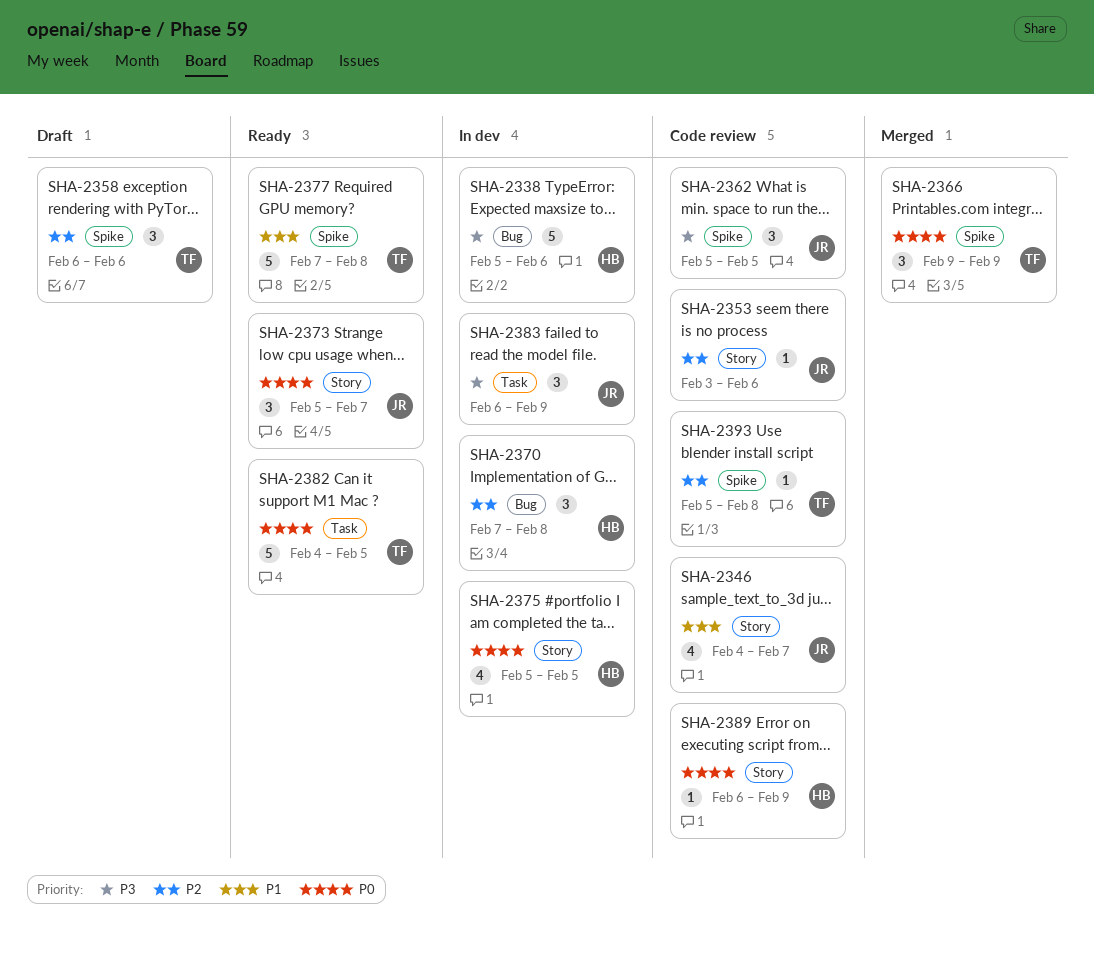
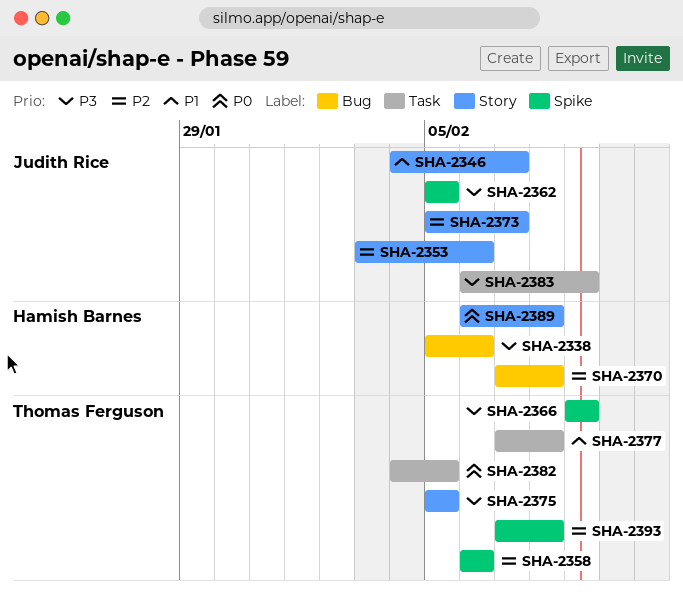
SHA-2366, priority: P0 -> P3
SHA-2373, priority: P0 -> P2
SHA-2375, owner: Hamish Barnes -> Thomas Ferguson
SHA-2375, priority: P0 -> P3
SHA-2377, label: Spike -> Task
SHA-2389, due: Feb 9 -> Feb 8
SHA-2393, start: Feb 5 -> Feb 7

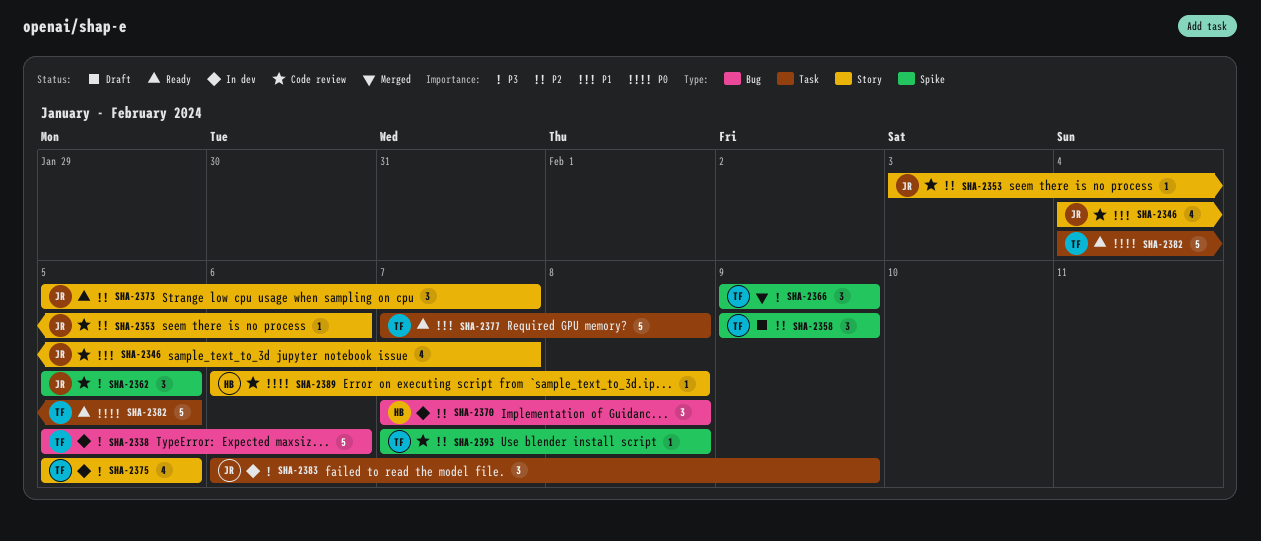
SHA-2338, owner: Hamish Barnes -> Thomas Ferguson
SHA-2358, start: Feb 6 -> Feb 9
SHA-2358, due: Feb 6 -> Feb 9

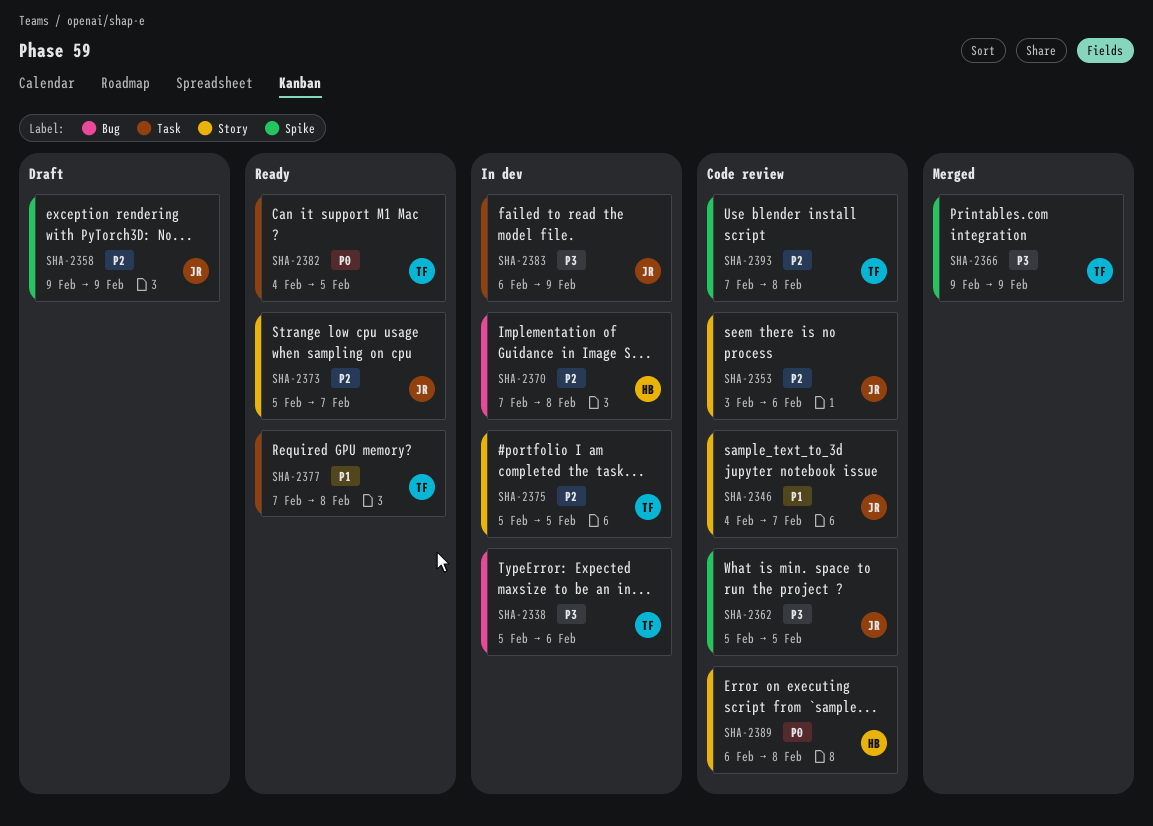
SHA-2358, owner: TF -> JR
SHA-2375, priority: P3 -> P2

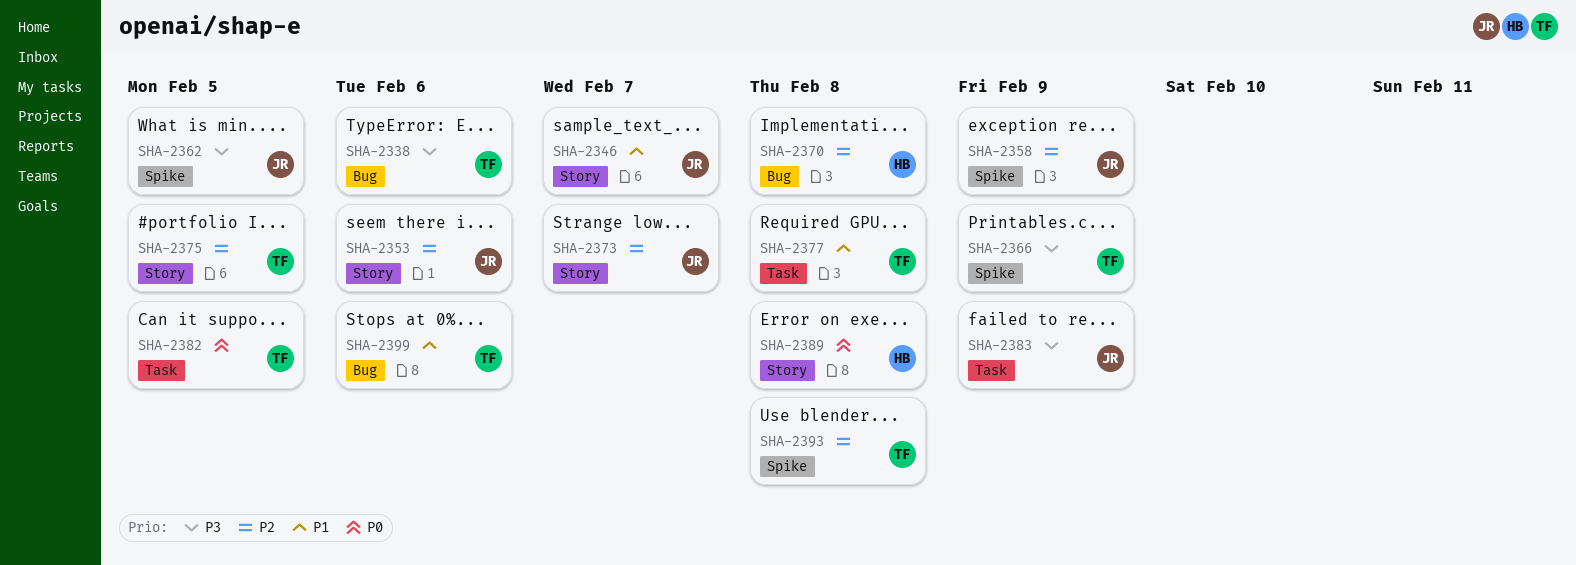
SHA-2399: none -> present

